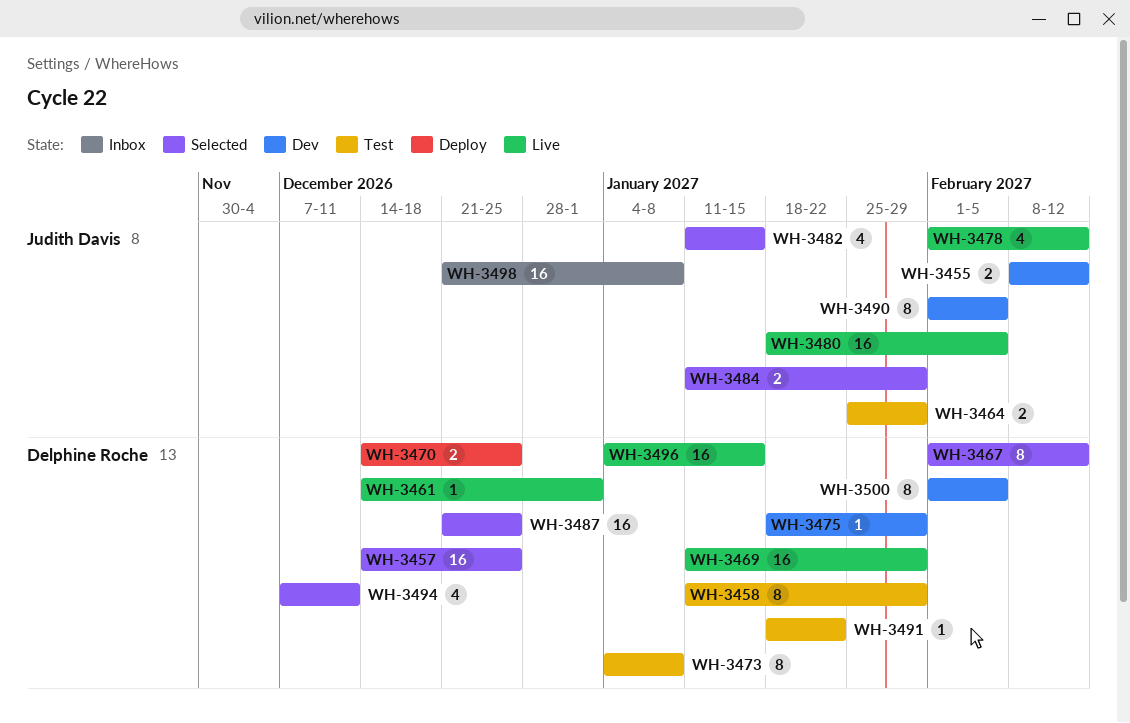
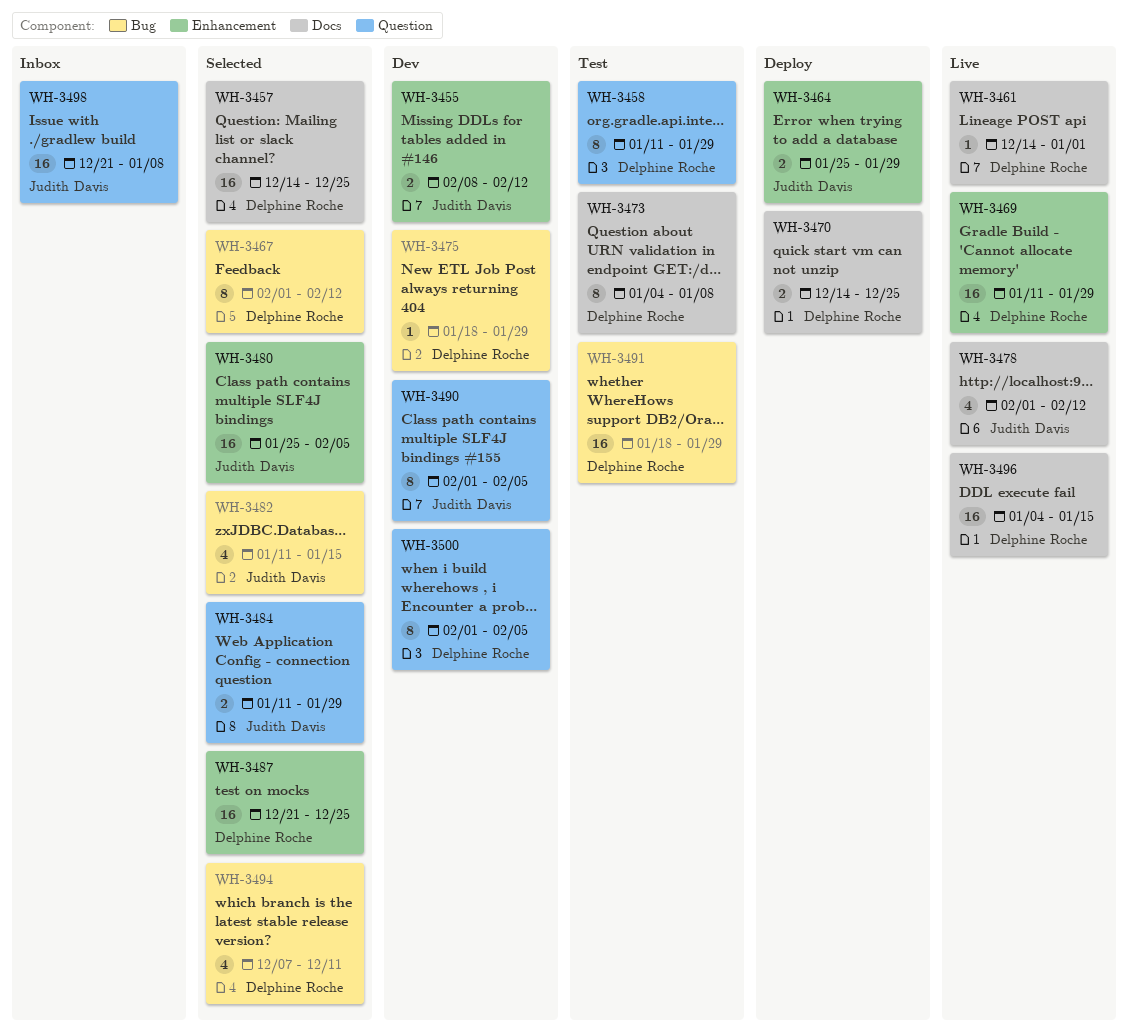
WH-3464, status: Test -> Deploy
WH-3480, status: Live -> Selected
WH-3480, start: Jan 18 -> Jan 25
WH-3491, estimate: 1 -> 16
WH-3491, due: Jan 22 -> Jan 29

